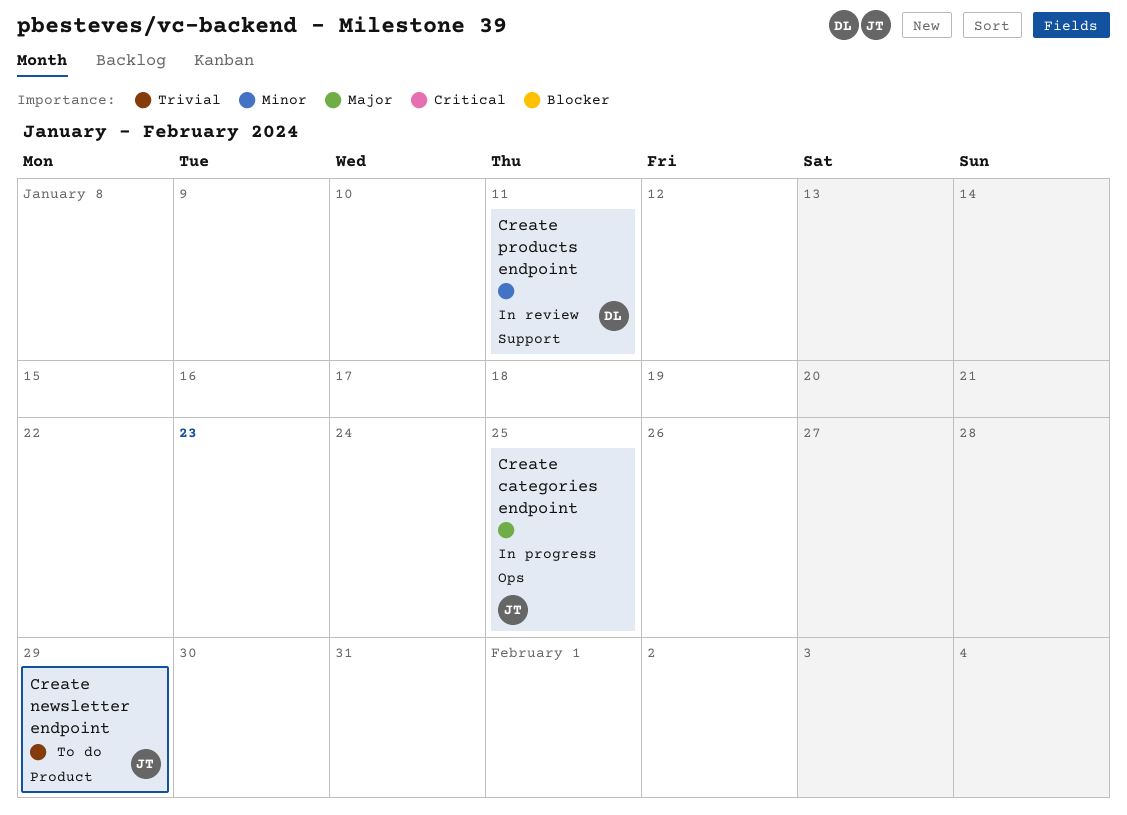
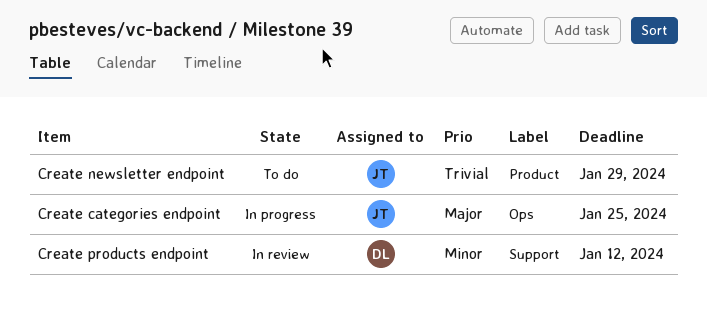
Create products endpoint, due: Jan 11 -> Jan 12

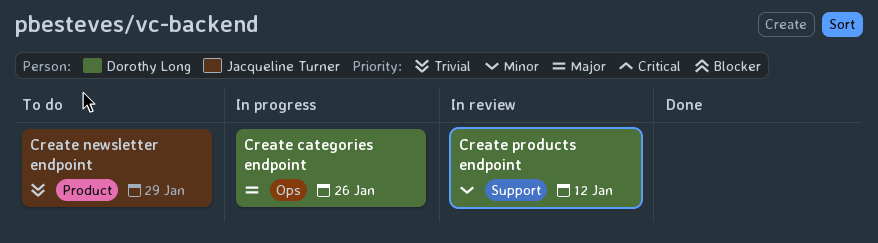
Create categories endpoint, owner: Jacqueline Turner -> Dorothy Long
Create categories endpoint, due: Jan 25 -> Jan 26

